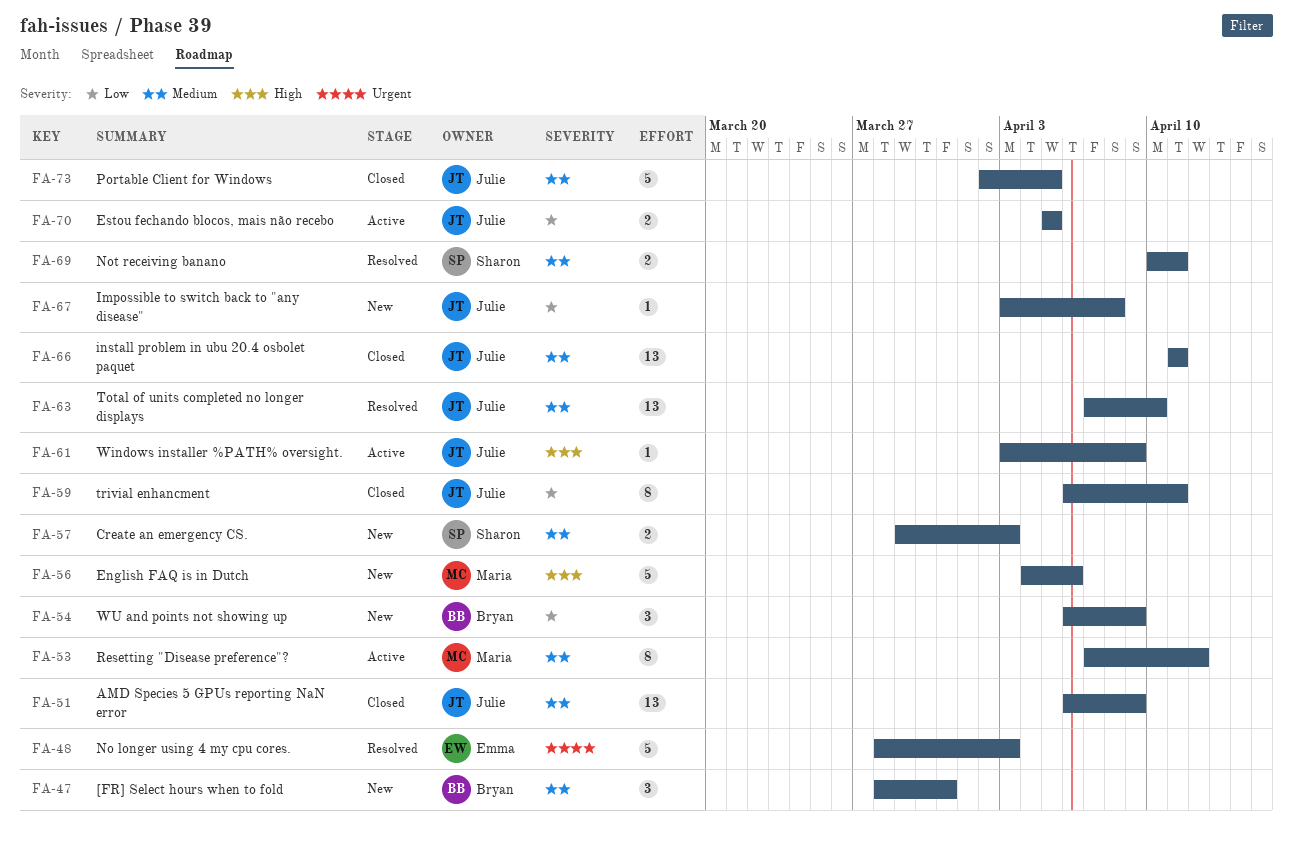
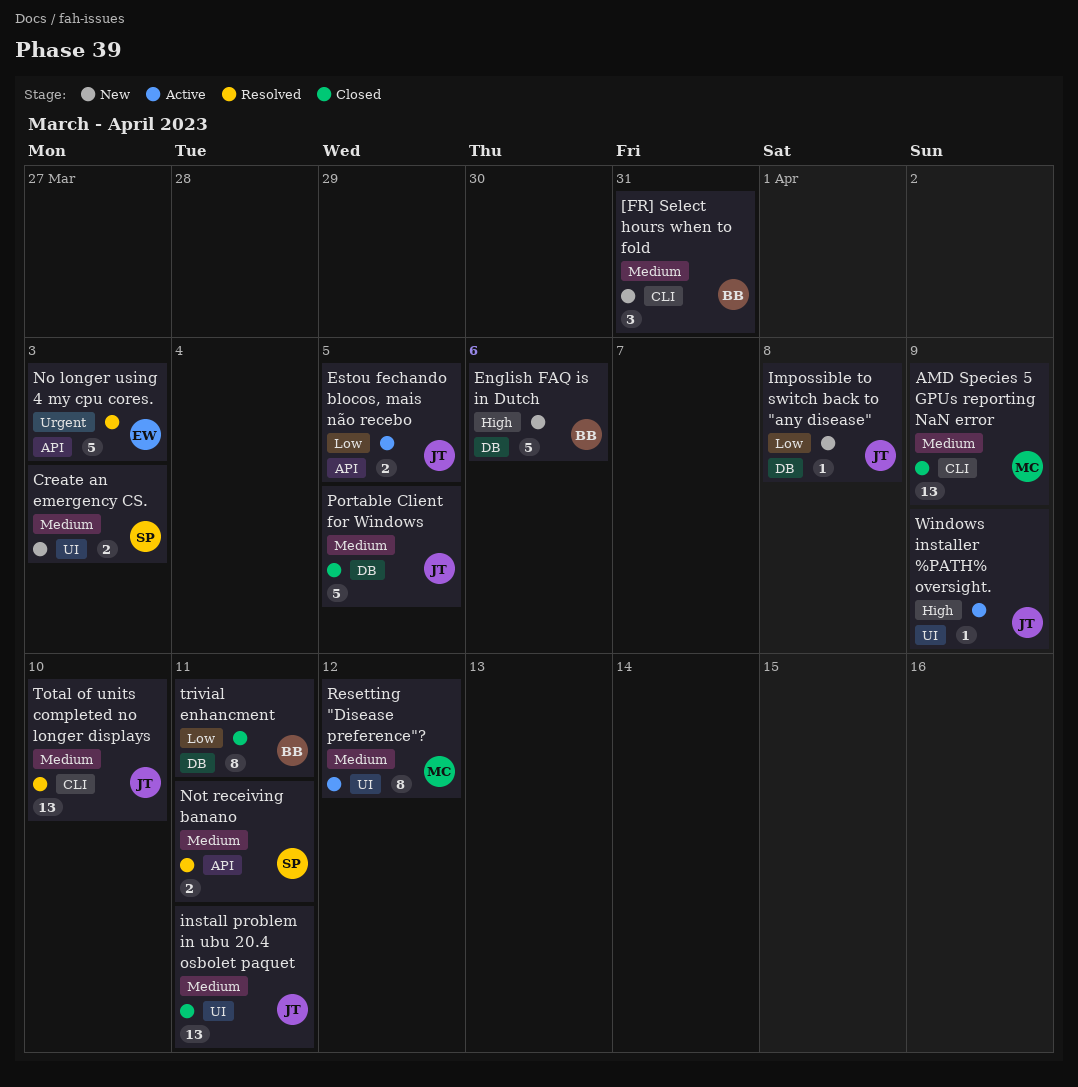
AMD Species 5 GPUs reporting NaN error, owner: Julie -> Maria
English FAQ is in Dutch, owner: Maria -> Bryan
trivial enhancment, owner: Julie -> Bryan
WU and points not showing up: present -> none

